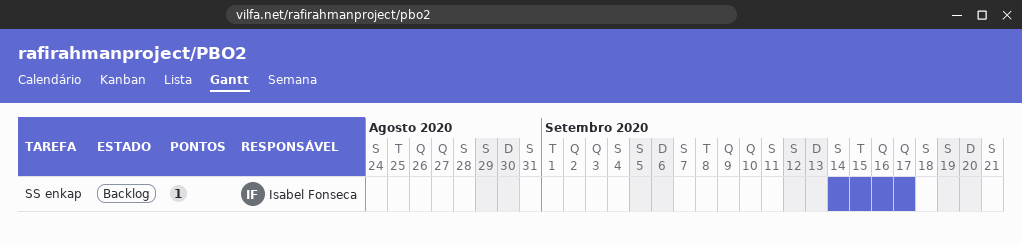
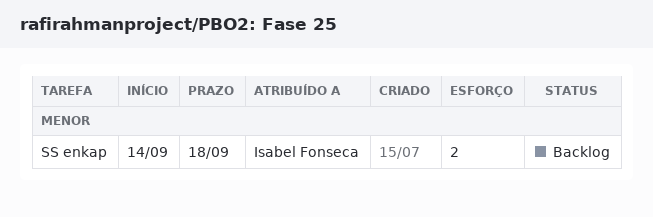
SS enkap, estimate: 1 -> 2
SS enkap, due: Sep 17 -> Sep 18

